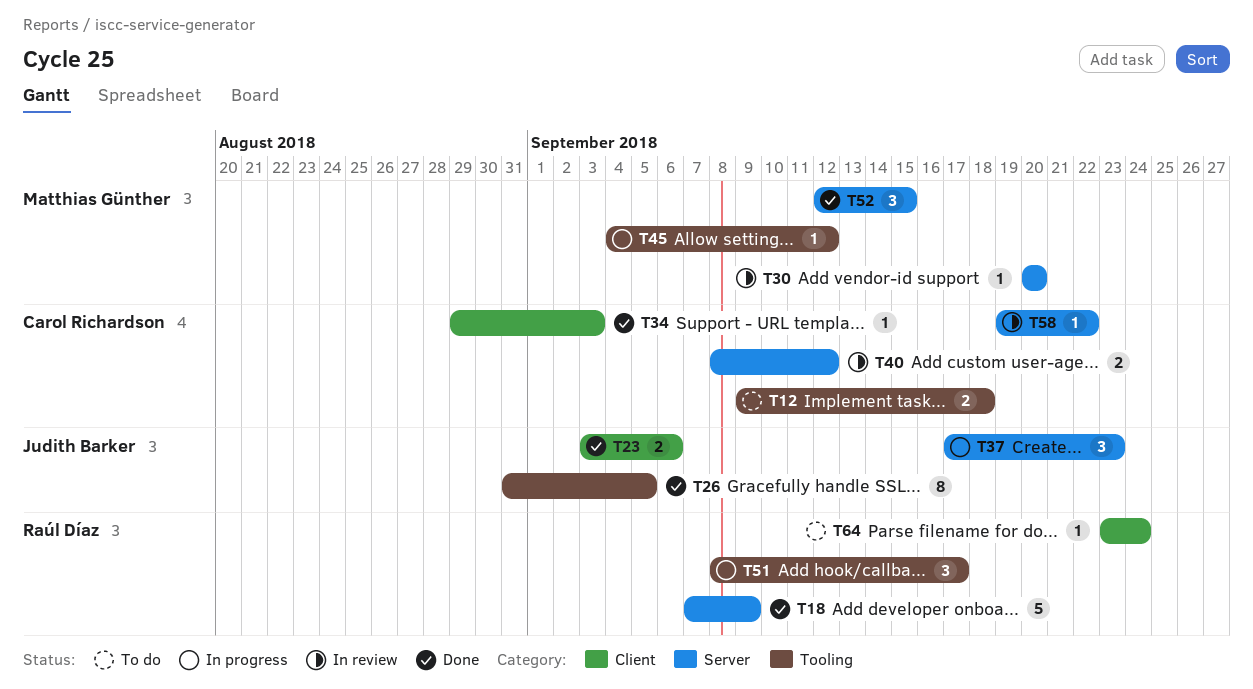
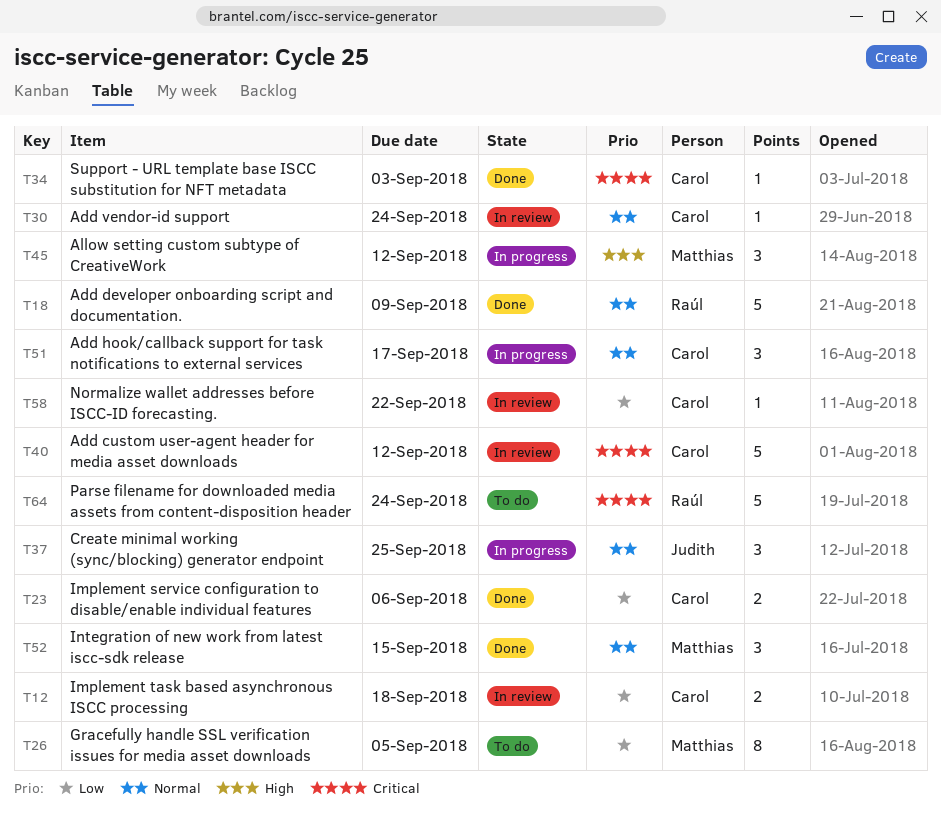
T12, status: To do -> In review
T23, owner: Judith Barker -> Carol Richardson
T26, status: Done -> To do
T26, owner: Judith Barker -> Matthias Günther
T30, owner: Matthias Günther -> Carol Richardson
T30, due: Sep 20 -> Sep 24
T37, due: Sep 23 -> Sep 25
T40, estimate: 2 -> 5
T45, estimate: 1 -> 3
T51, owner: Raúl Díaz -> Carol Richardson
T64, estimate: 1 -> 5

